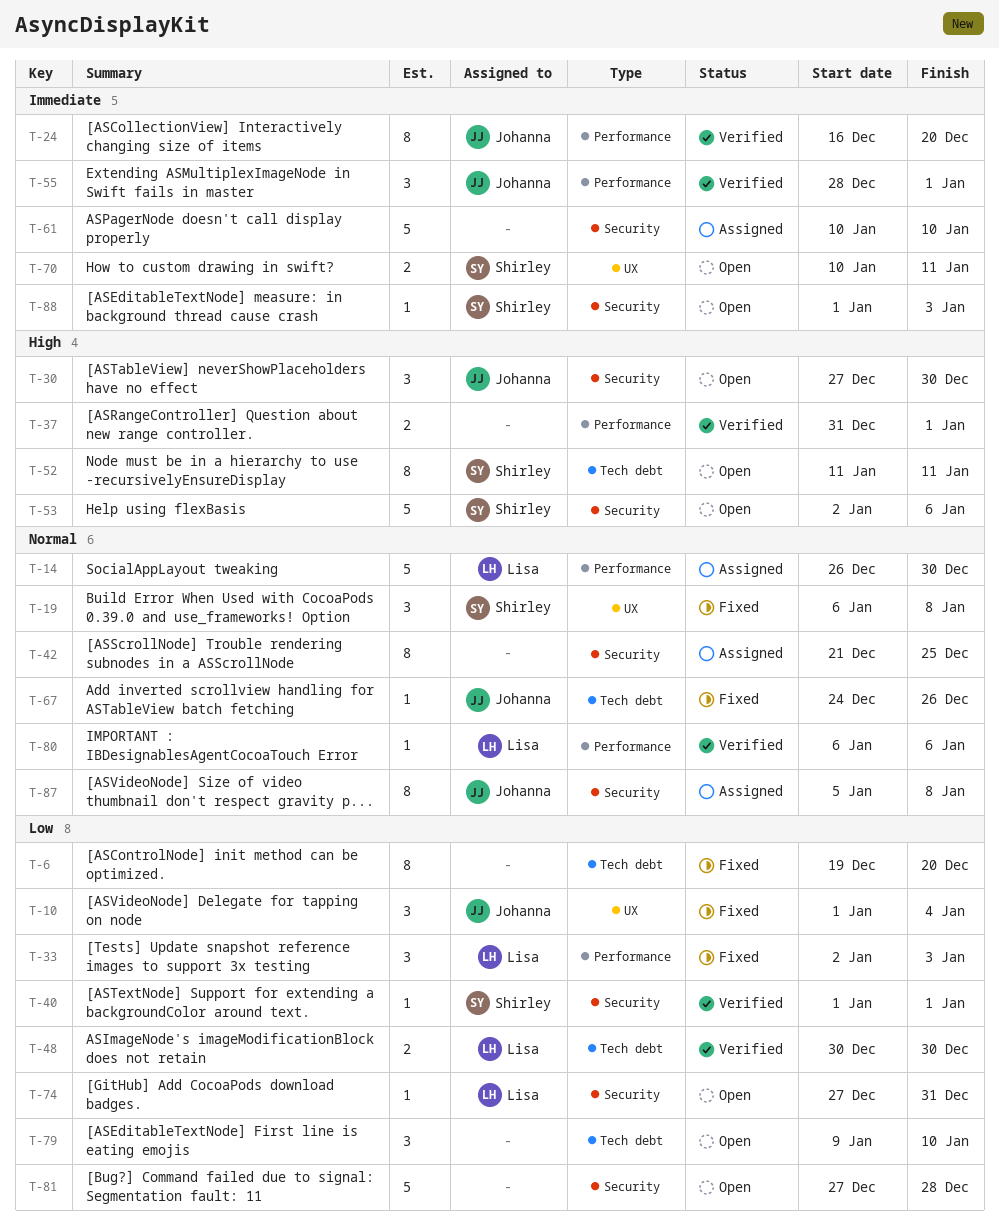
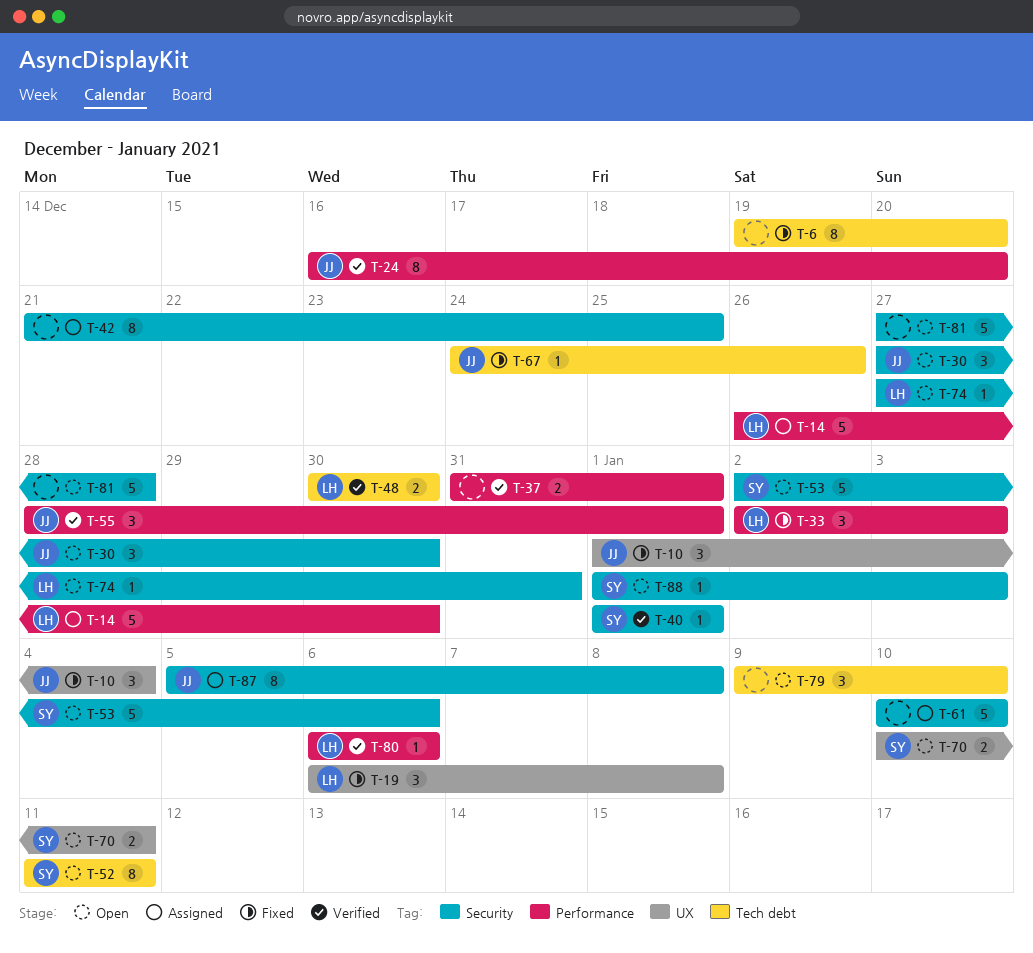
T-19, owner: Shirley -> Lisa

